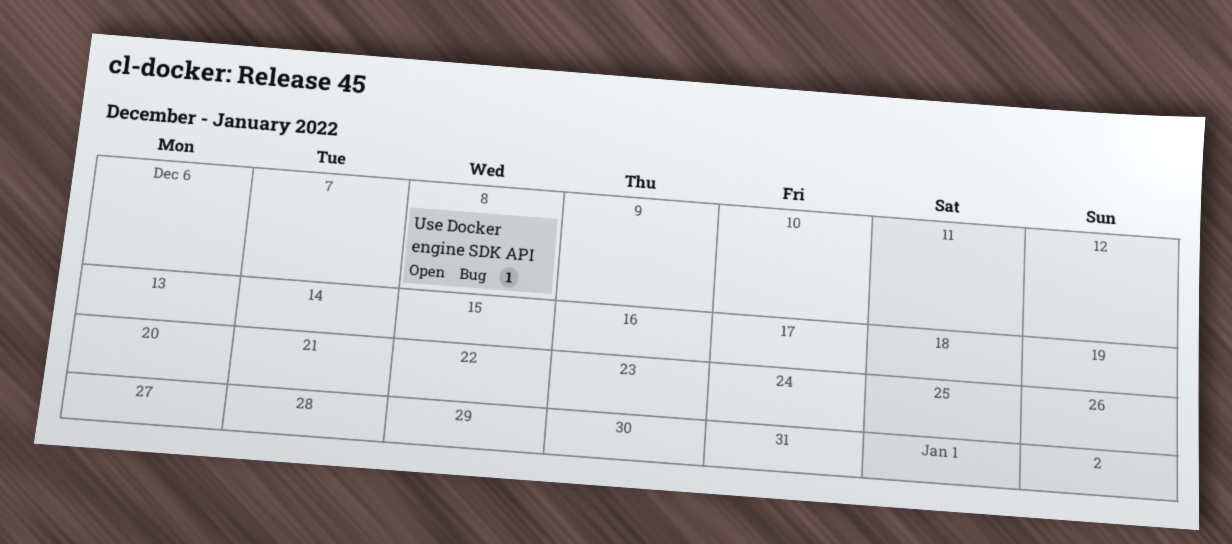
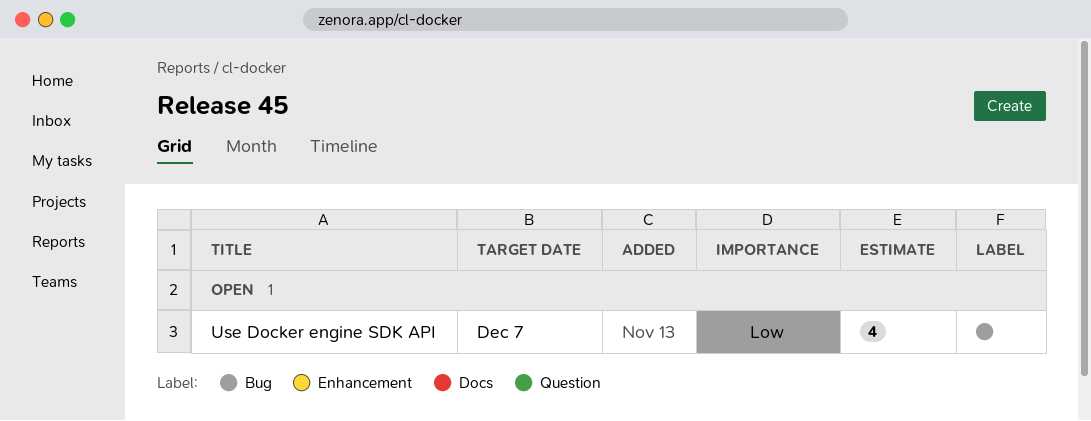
Use Docker engine SDK API, estimate: 1 -> 4
Use Docker engine SDK API, due: Dec 8 -> Dec 7

